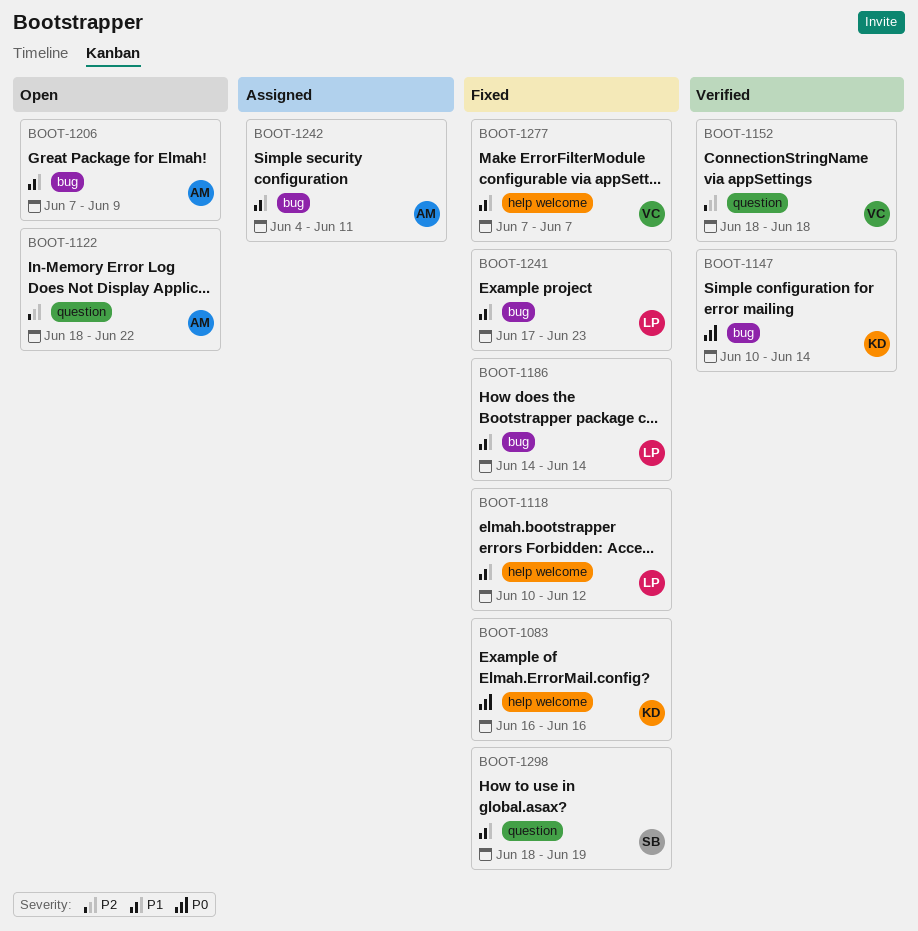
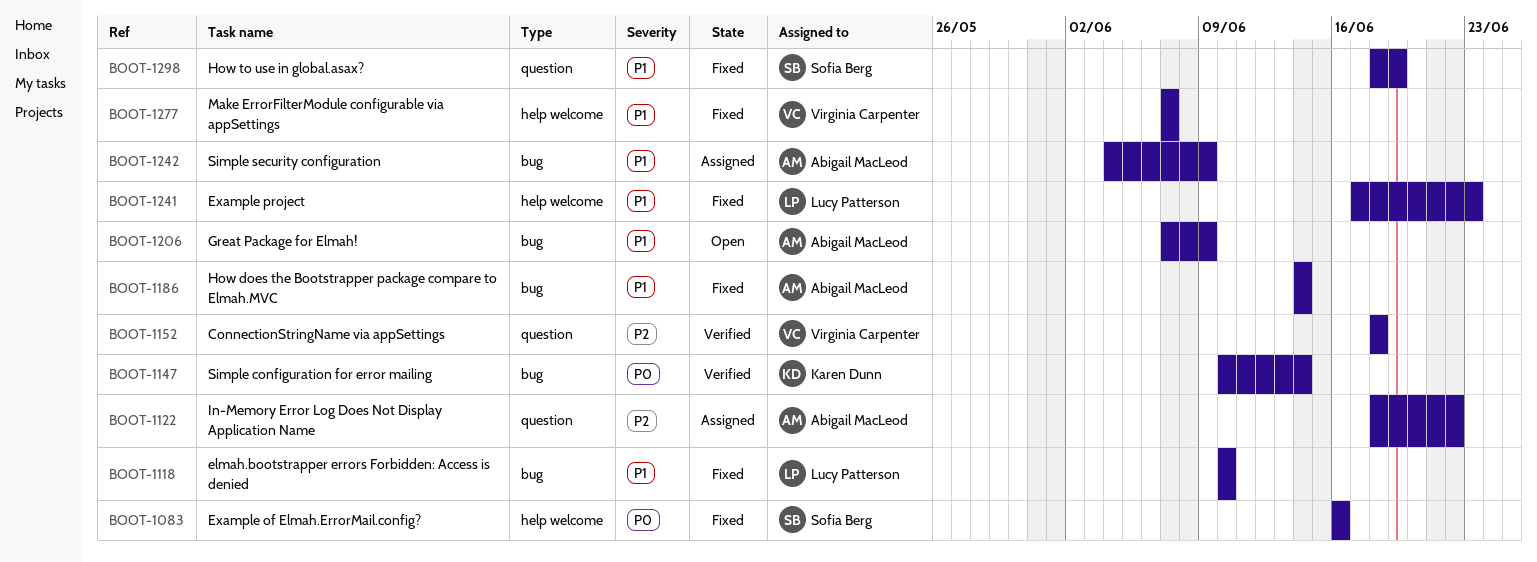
BOOT-1083, owner: Karen Dunn -> Sofia Berg
BOOT-1118, label: help welcome -> bug
BOOT-1118, due: Jun 12 -> Jun 10
BOOT-1122, status: Open -> Assigned
BOOT-1186, owner: Lucy Patterson -> Abigail MacLeod
BOOT-1241, label: bug -> help welcome
BOOT-1242, due: Jun 11 -> Jun 9

